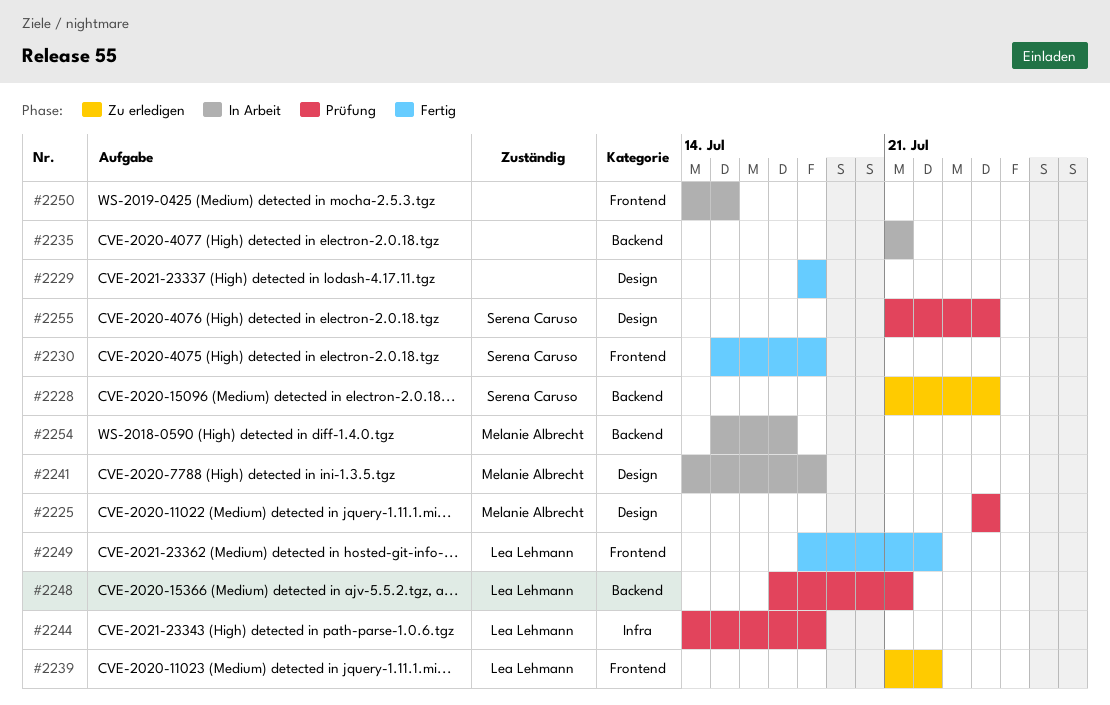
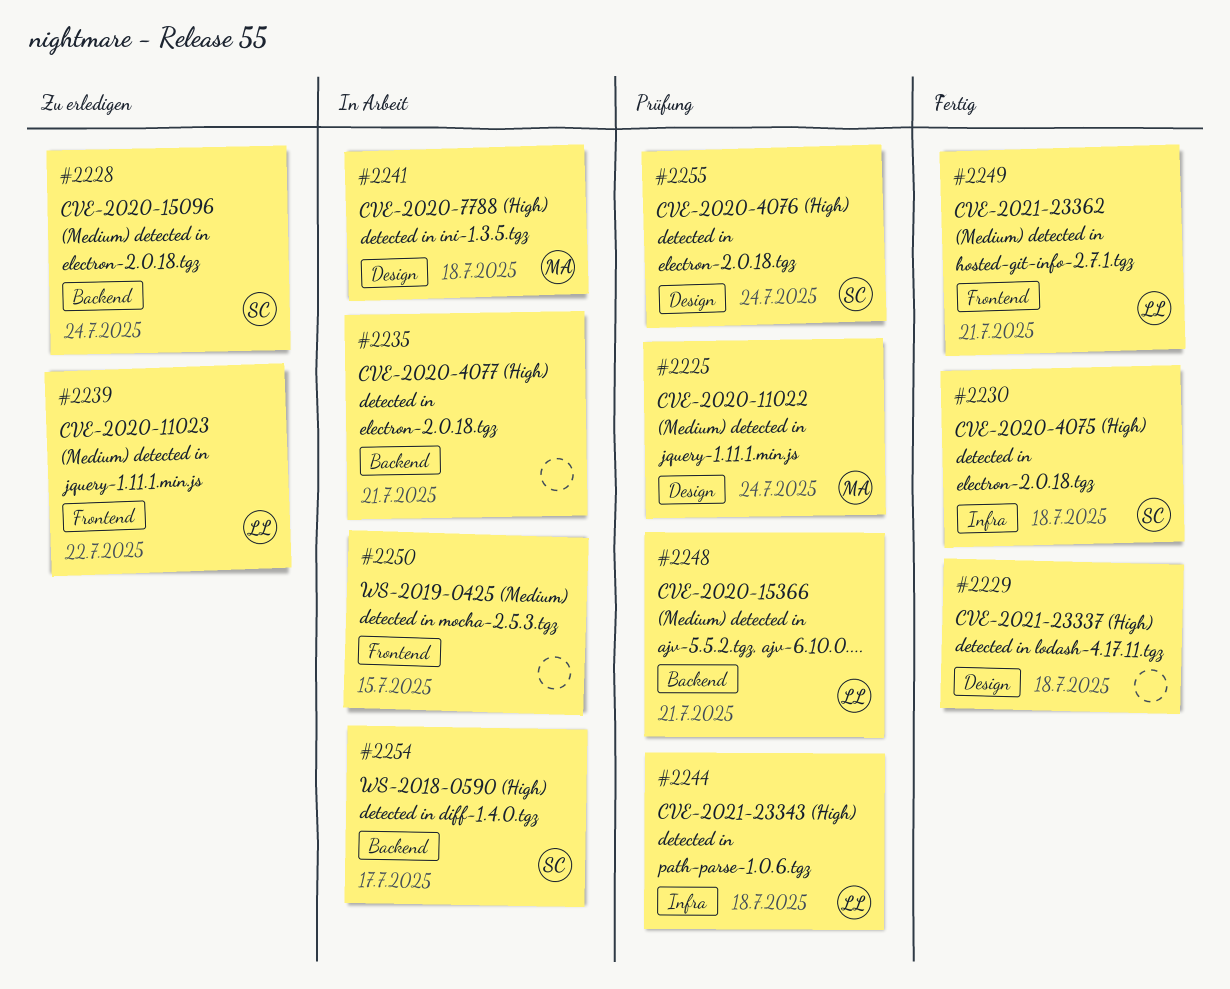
#2230, label: Frontend -> Infra
#2249, due: Jul 22 -> Jul 21
#2254, owner: Melanie Albrecht -> Serena Caruso

